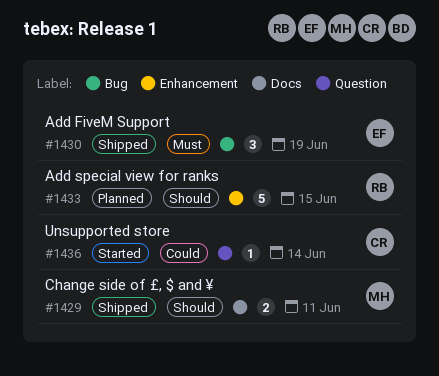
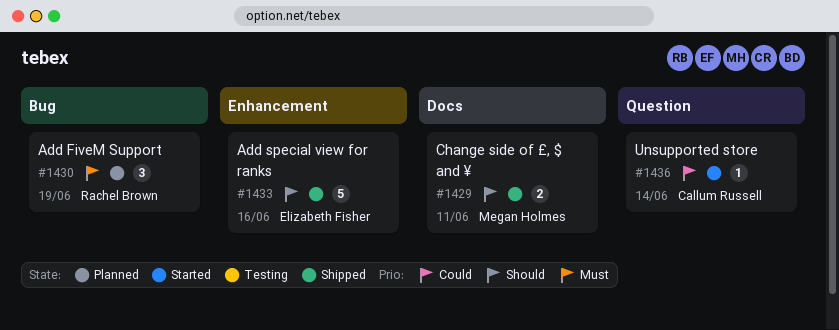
#1430, status: Shipped -> Planned
#1430, owner: Elizabeth Fisher -> Rachel Brown
#1433, status: Planned -> Shipped
#1433, owner: Rachel Brown -> Elizabeth Fisher
#1433, due: Jun 15 -> Jun 16

